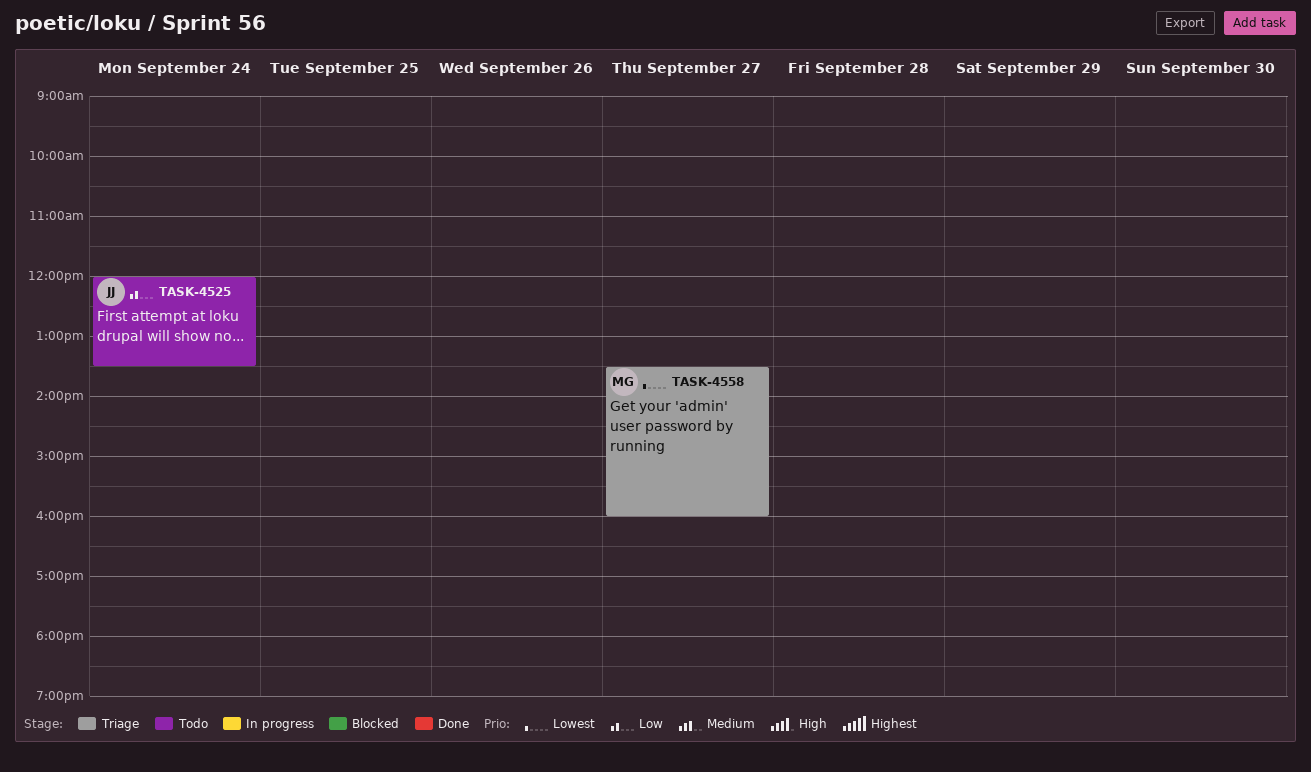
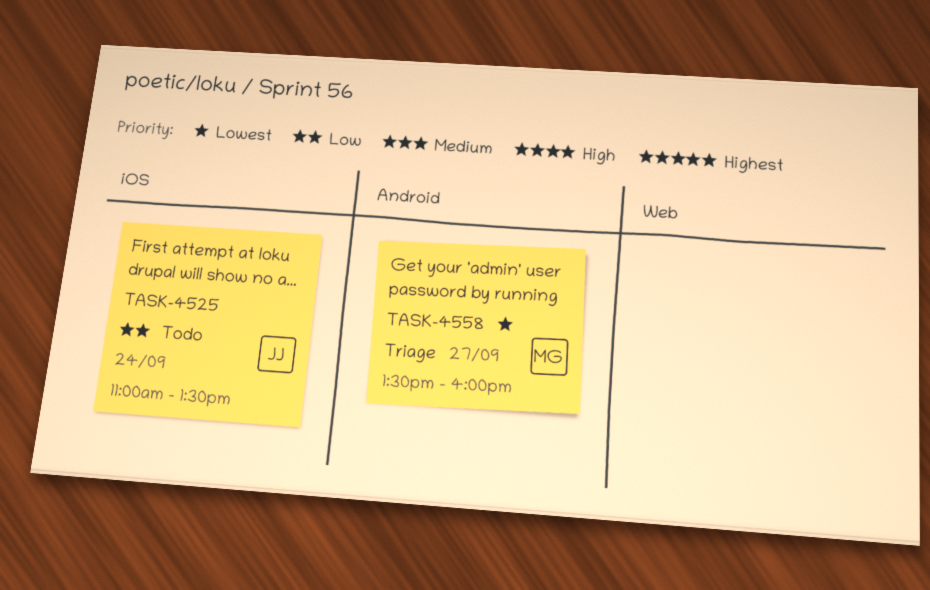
TASK-4525, begins: 12:00 -> 11:00

